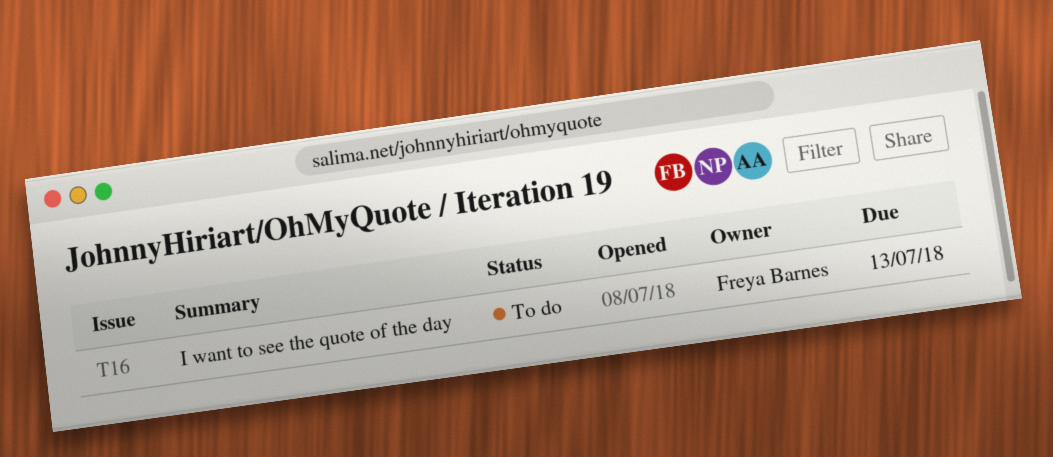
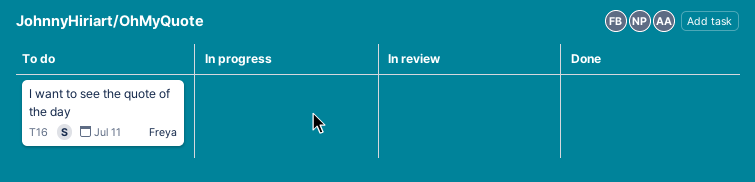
T16, due: Jul 13 -> Jul 11

